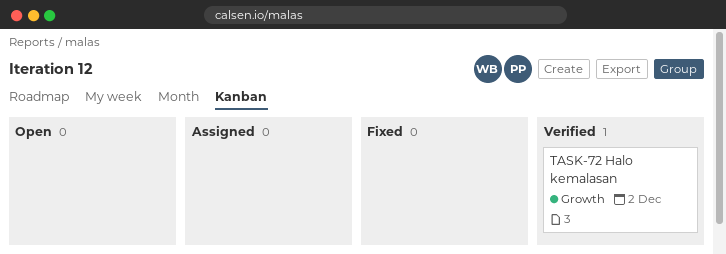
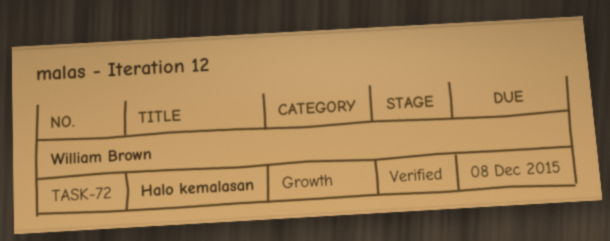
TASK-72, due: Dec 2 -> Dec 8

